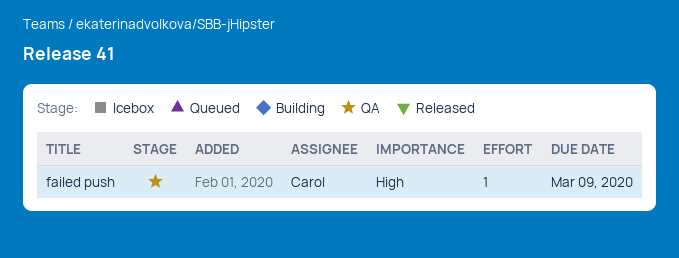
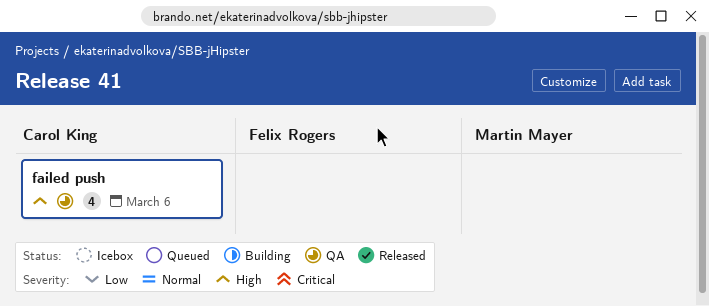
failed push, estimate: 1 -> 4
failed push, due: Mar 9 -> Mar 6

